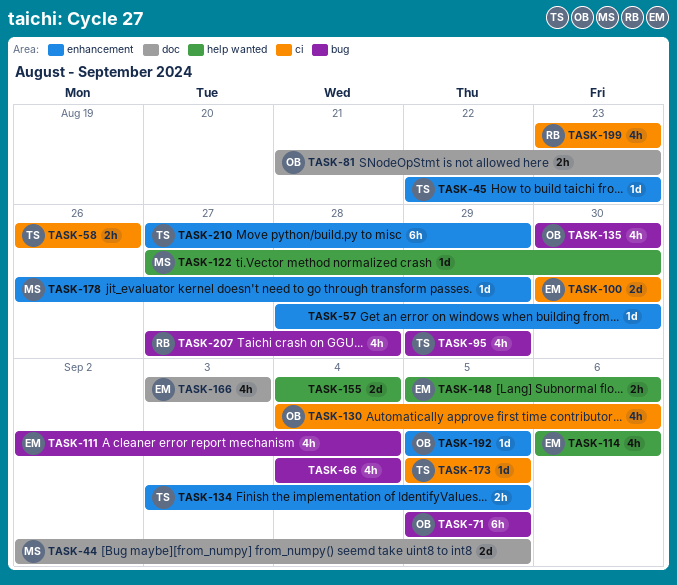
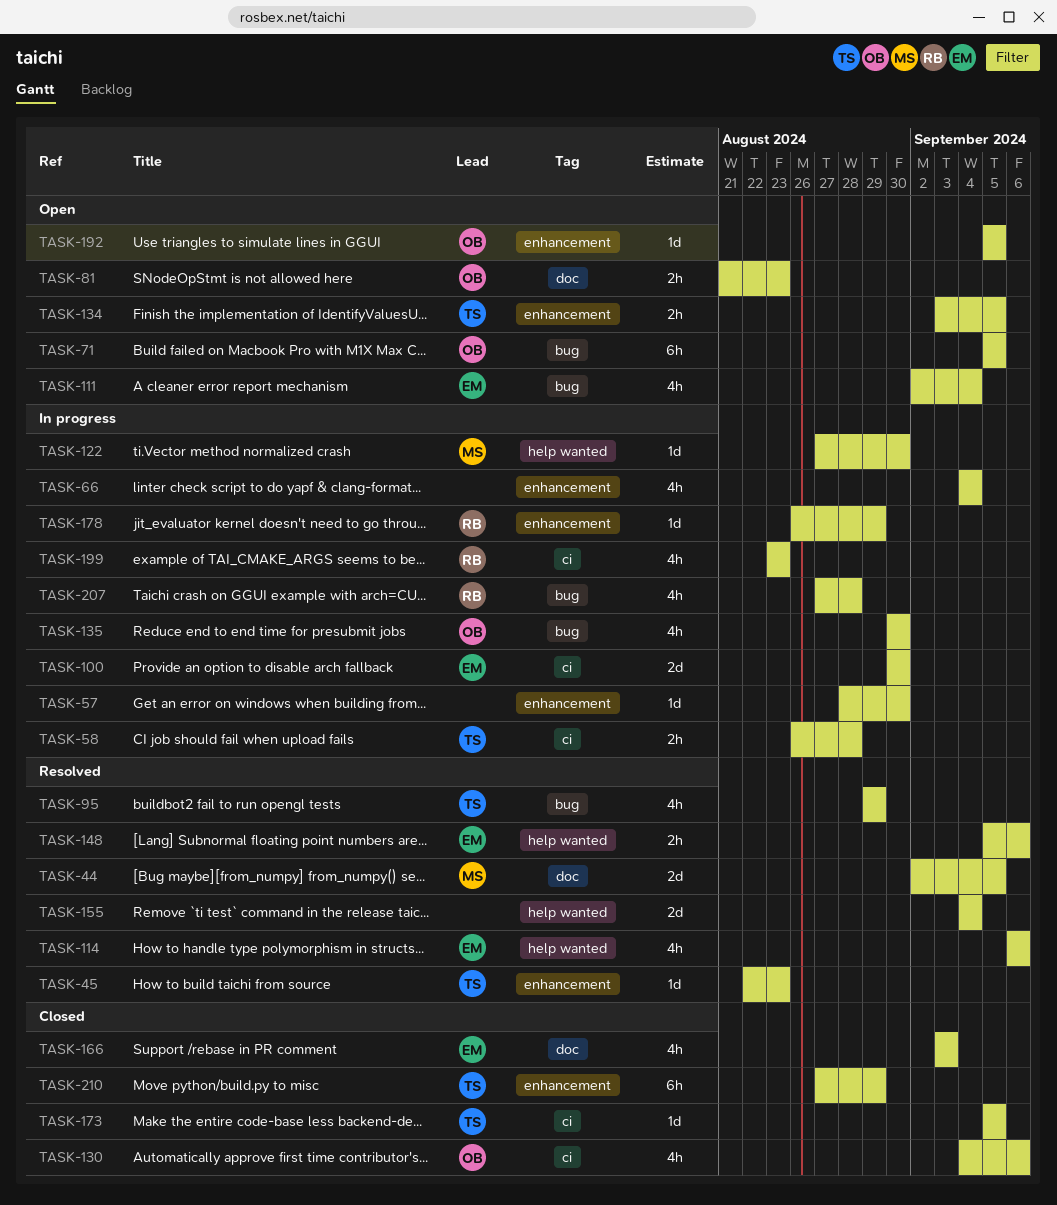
TASK-58, due: Aug 26 -> Aug 28
TASK-66, label: bug -> enhancement
TASK-178, owner: MS -> RB

